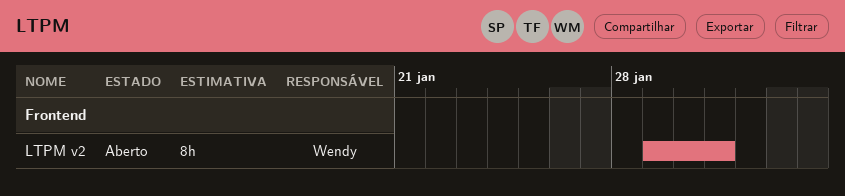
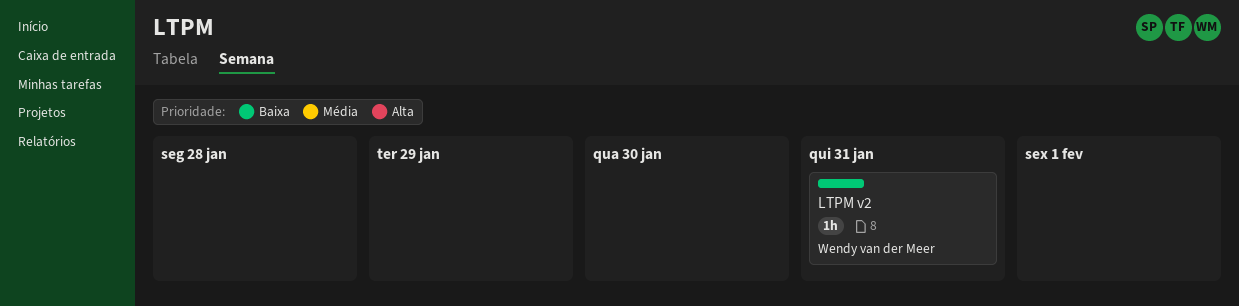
LTPM v2, estimate: 8h -> 1h

